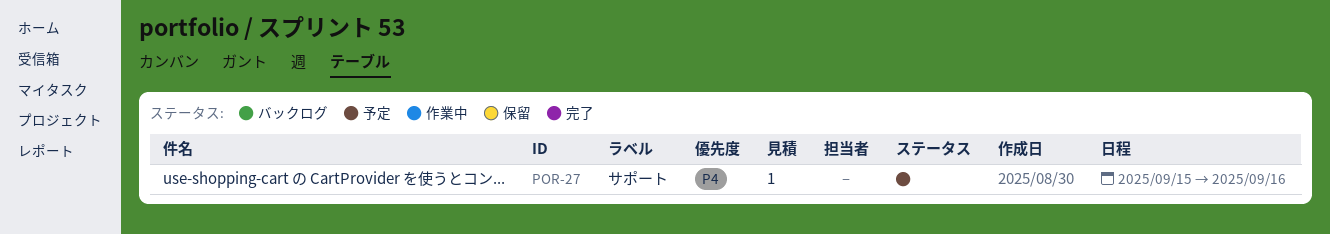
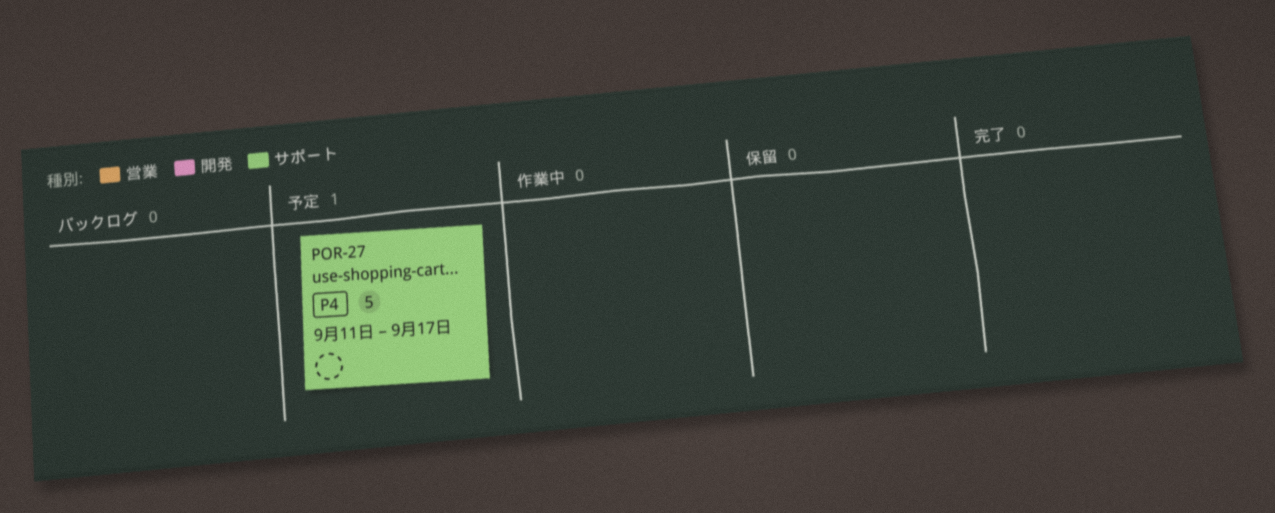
POR-27, estimate: 1 -> 5
POR-27, start: Sep 15 -> Sep 11
POR-27, due: Sep 16 -> Sep 17

